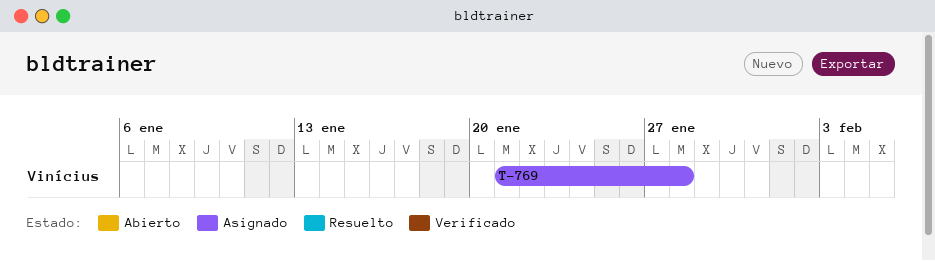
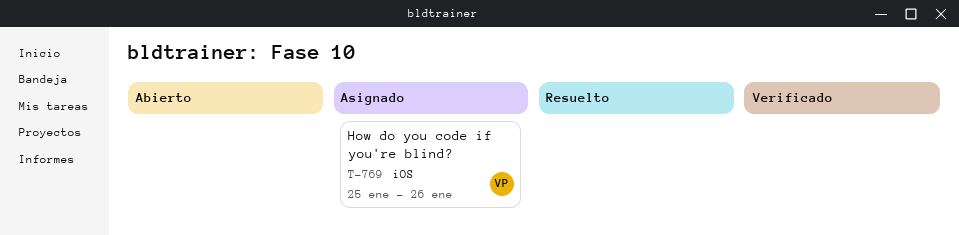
T-769, start: Jan 21 -> Jan 25
T-769, due: Jan 28 -> Jan 26

